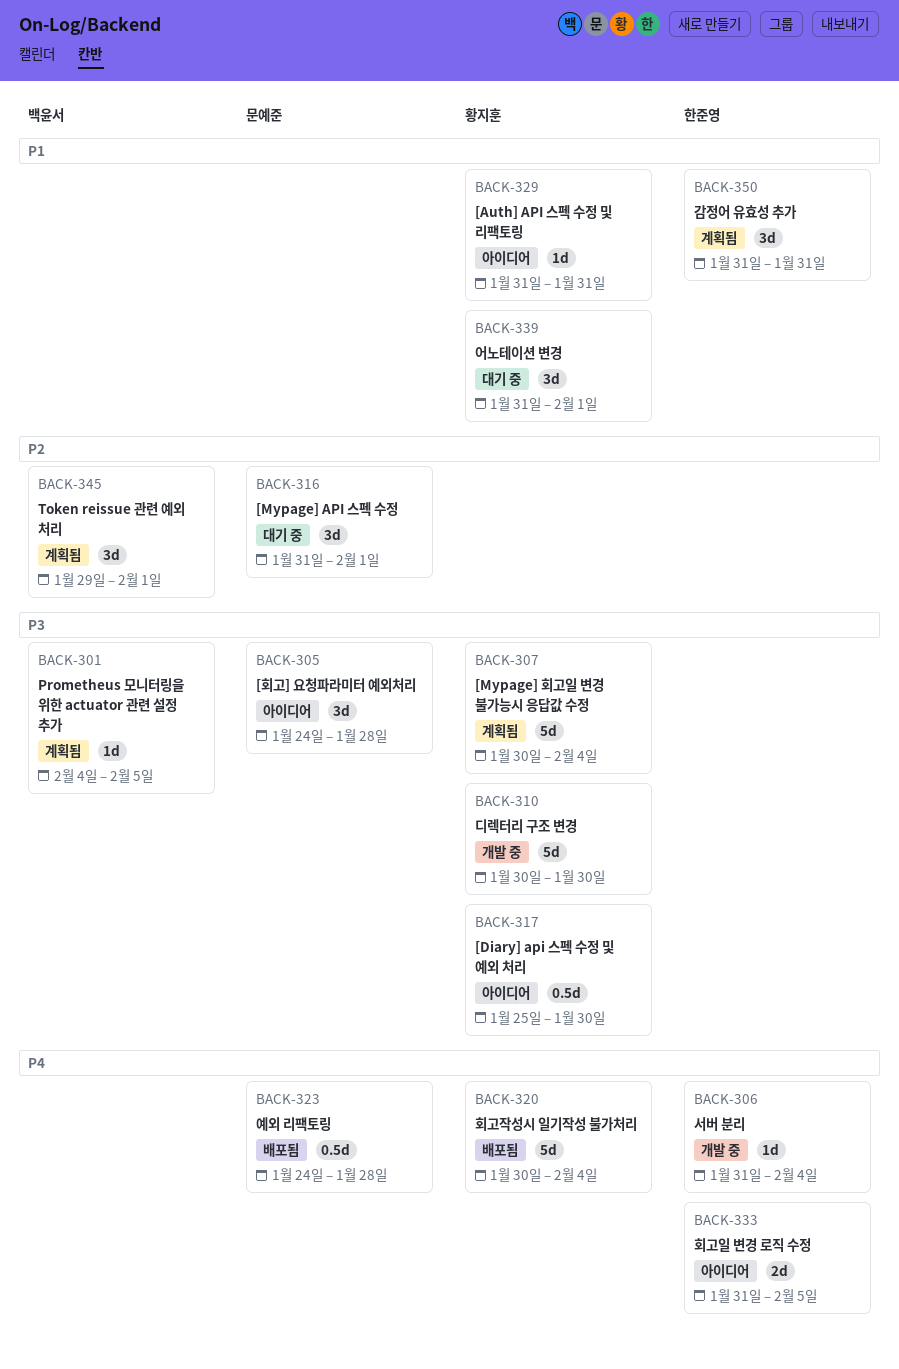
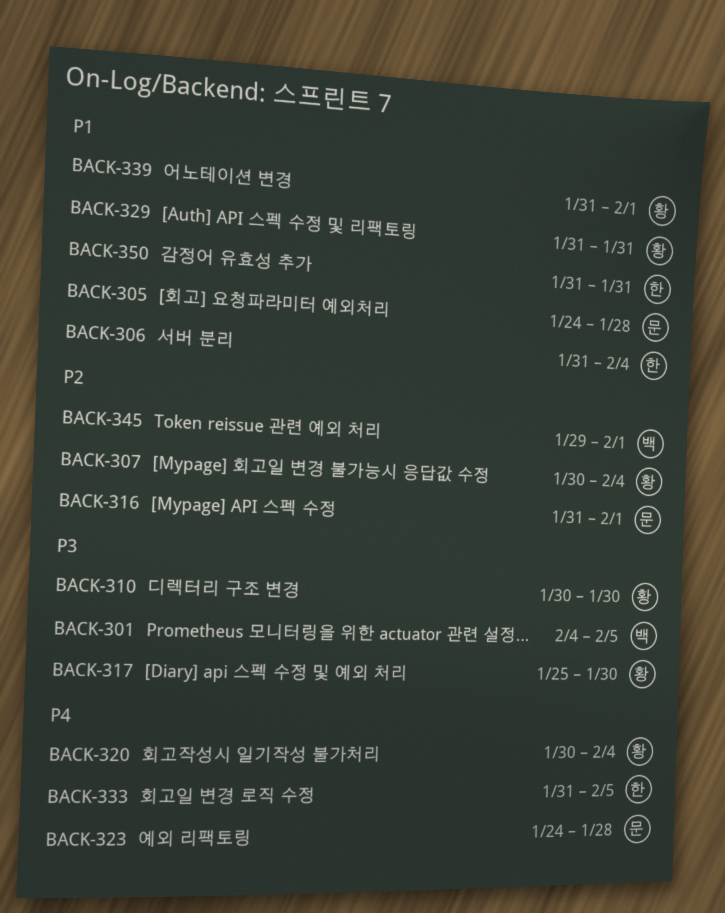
BACK-305, priority: P3 -> P1
BACK-306, priority: P4 -> P1
BACK-307, priority: P3 -> P2

